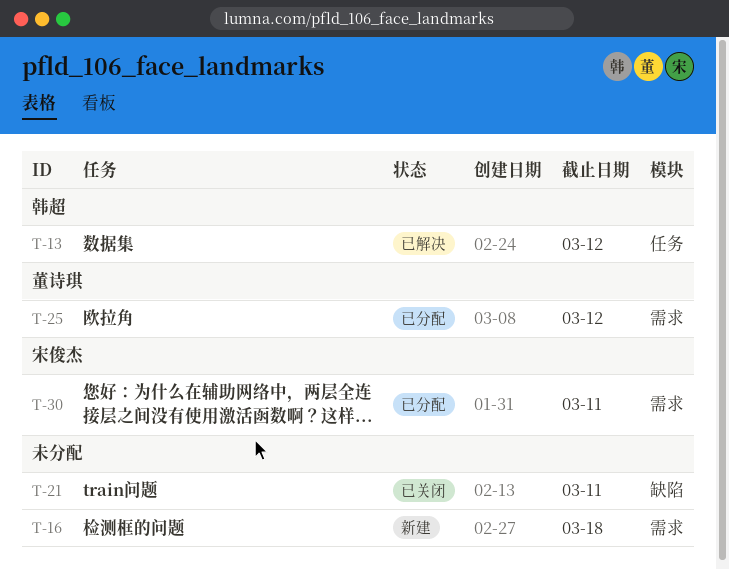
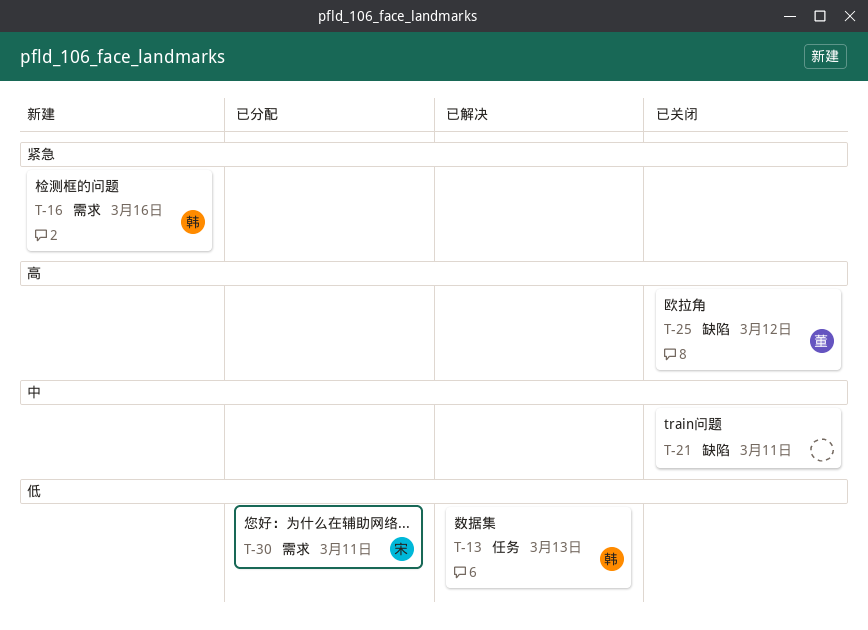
T-13, due: Mar 12 -> Mar 13
T-16, owner: none -> 韩超
T-16, due: Mar 18 -> Mar 16
T-25, status: 已分配 -> 已关闭
T-25, label: 需求 -> 缺陷

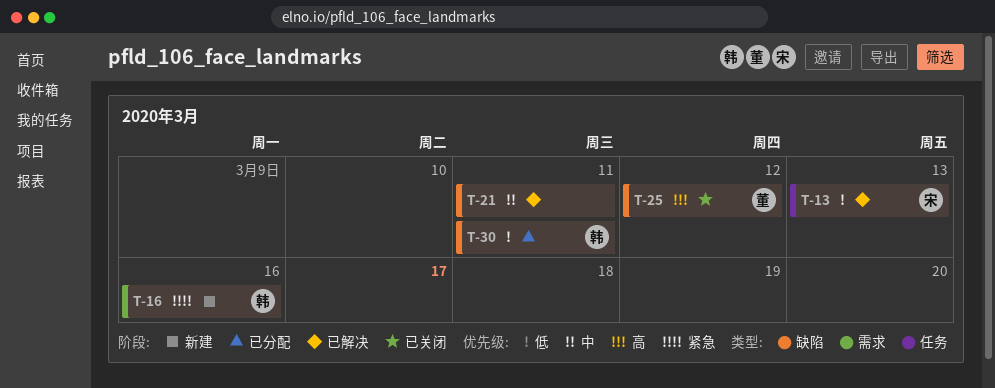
T-13, owner: 韩 -> 宋
T-21, status: 已关闭 -> 已解决
T-30, owner: 宋 -> 韩
T-30, label: 需求 -> 缺陷

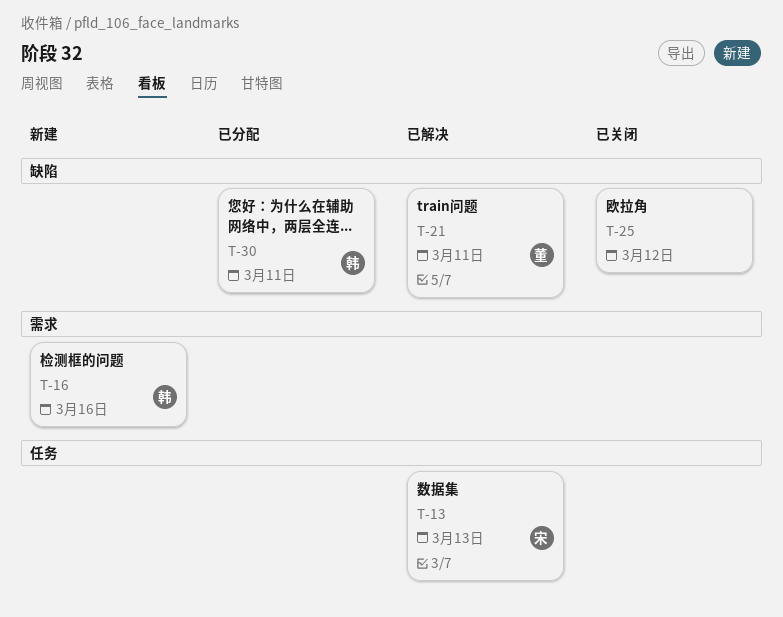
T-21, owner: none -> 董
T-25, owner: 董 -> none

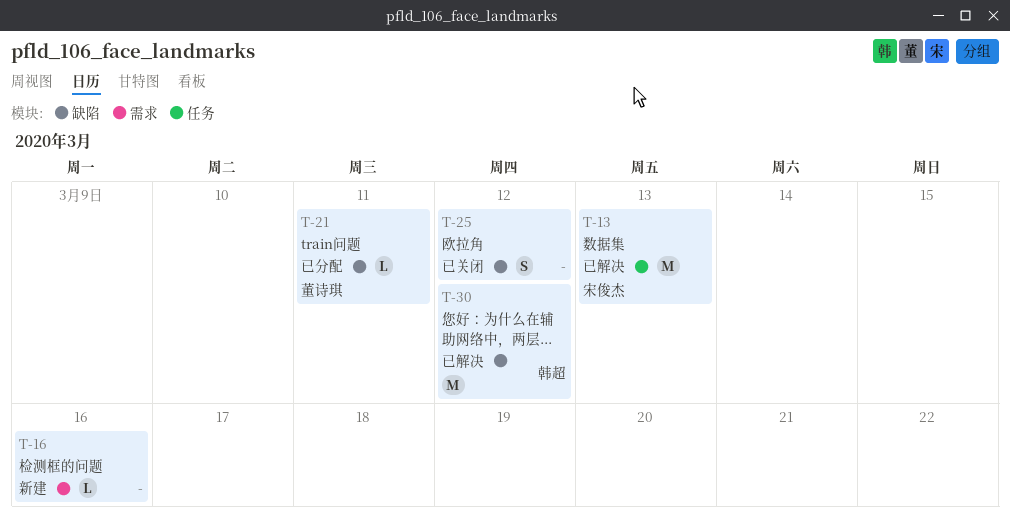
T-16, owner: 韩超 -> none
T-21, status: 已解决 -> 已分配
T-30, status: 已分配 -> 已解决
T-30, due: Mar 11 -> Mar 12

